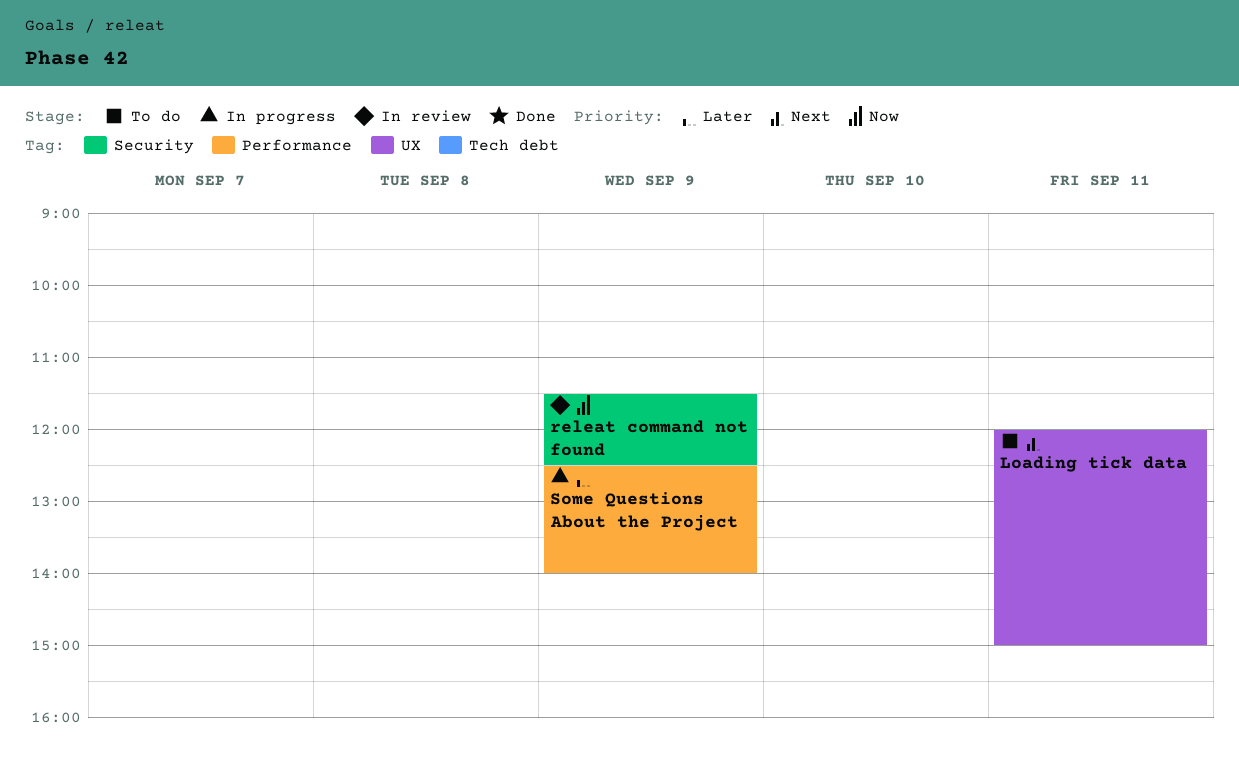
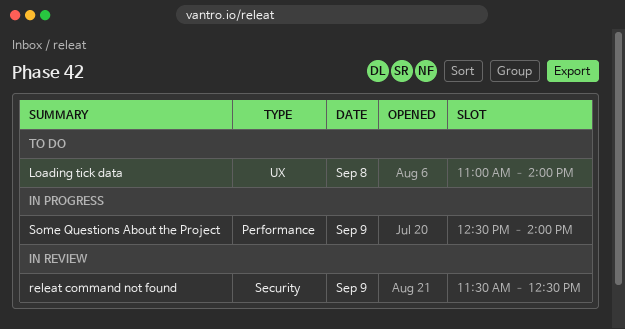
Loading tick data, day: Sep 11 -> Sep 8
Loading tick data, begins: 12:00 -> 11:00
Loading tick data, ends: 15:00 -> 14:00

